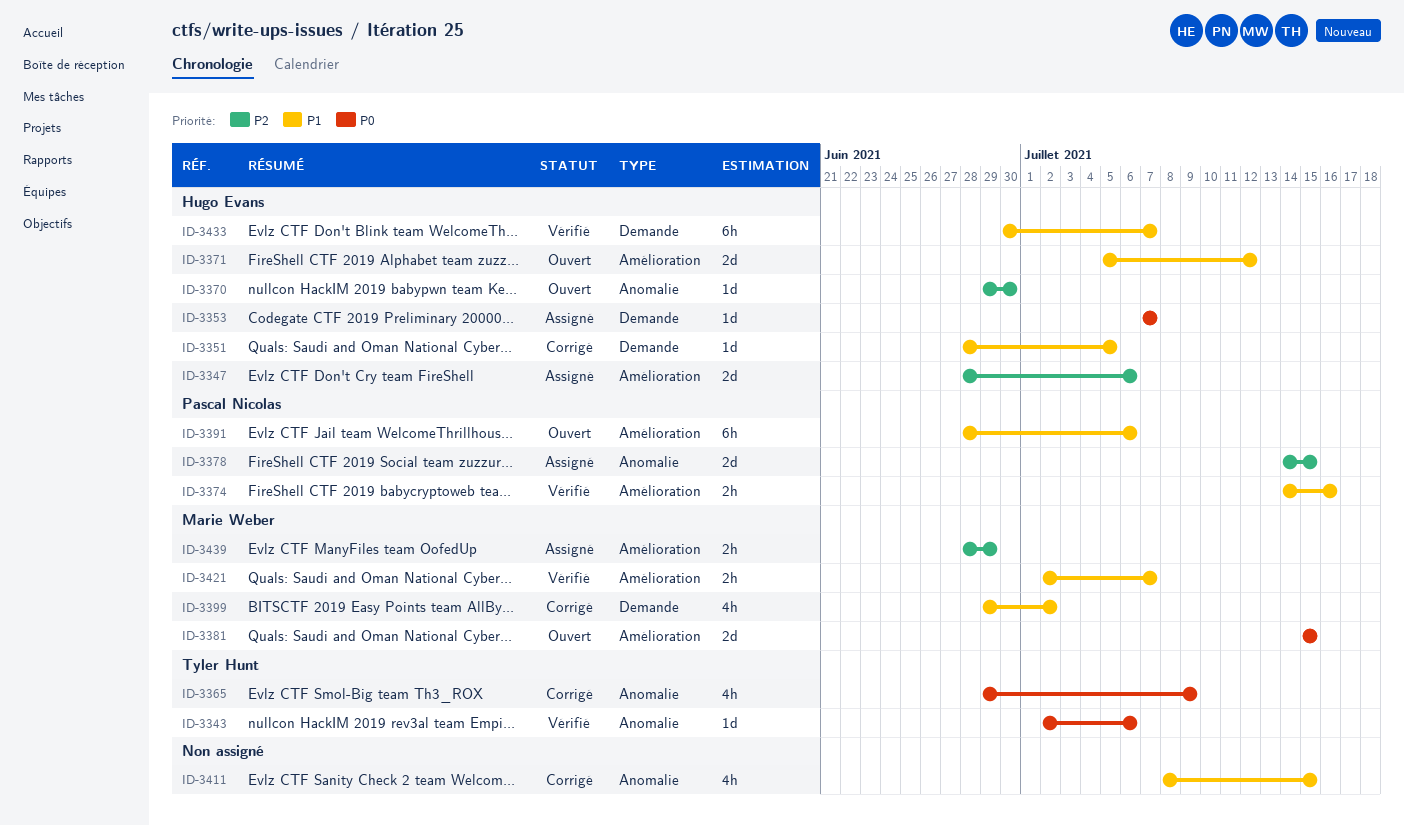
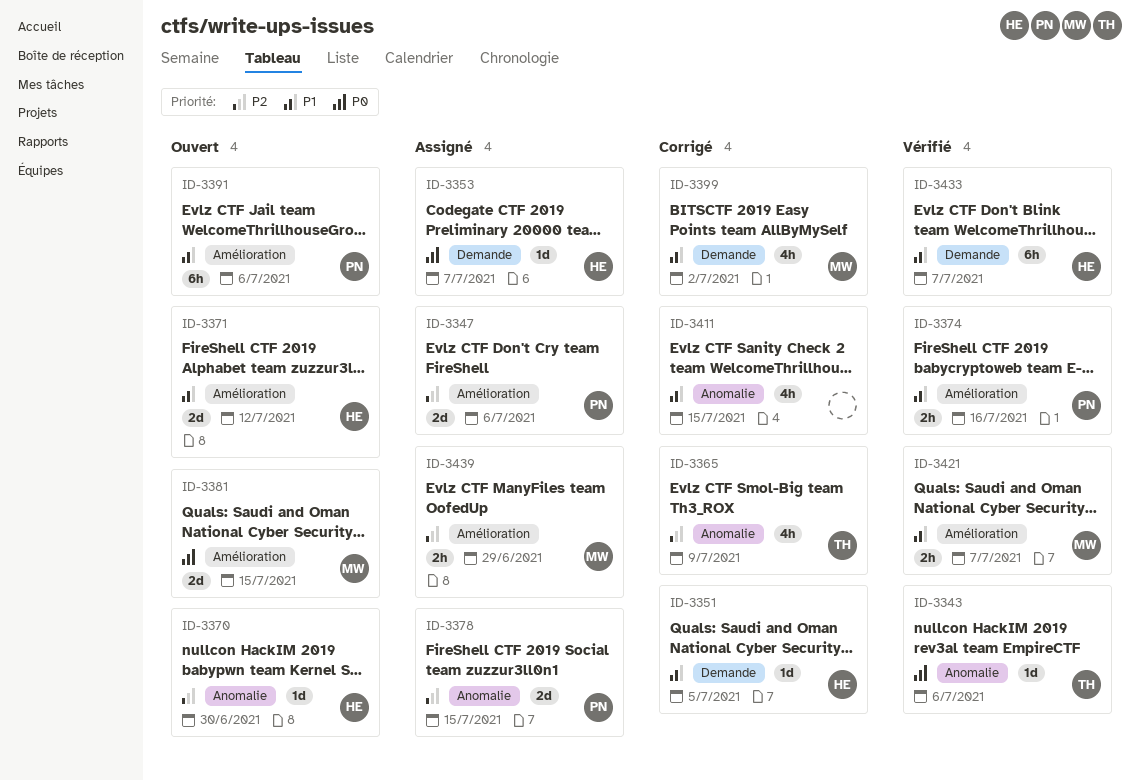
ID-3347, owner: Hugo Evans -> Pascal Nicolas
ID-3365, priority: P0 -> P2

